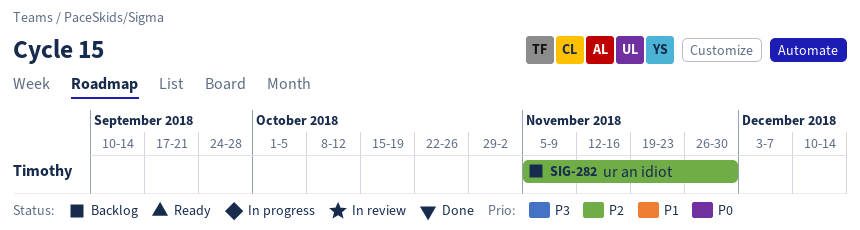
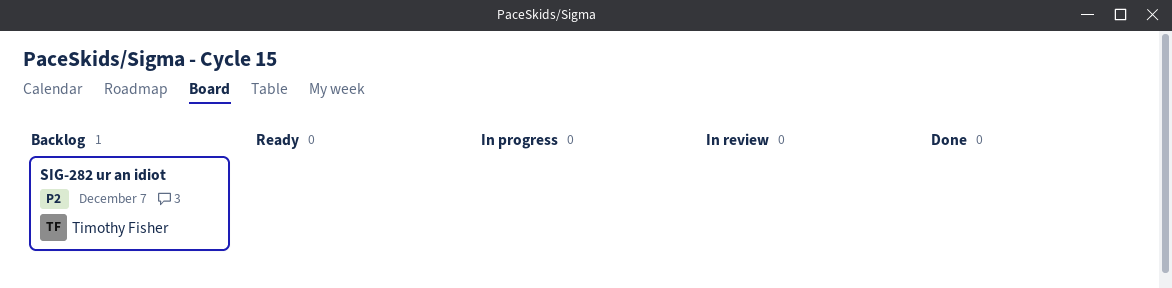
SIG-282, due: Nov 30 -> Dec 7

